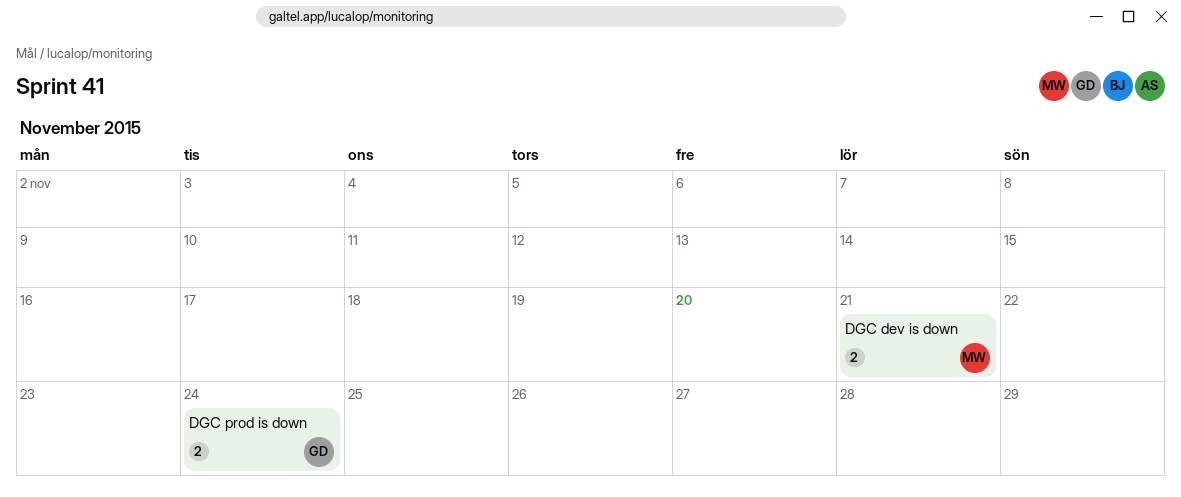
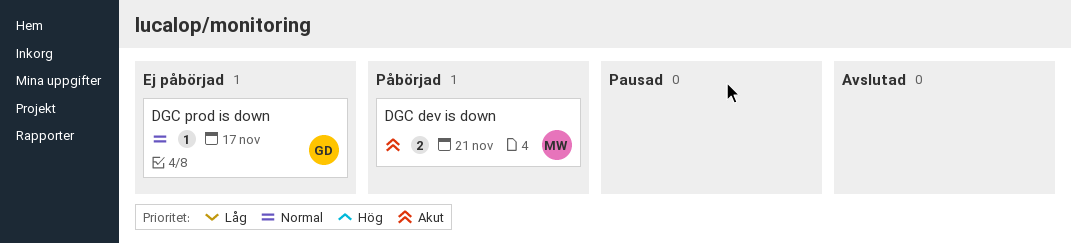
DGC prod is down, estimate: 2 -> 1
DGC prod is down, due: Nov 24 -> Nov 17

